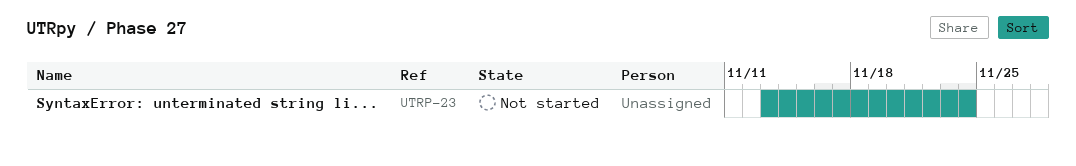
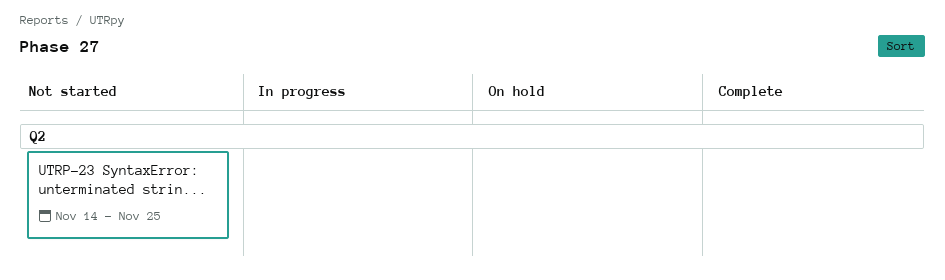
UTRP-23, start: Nov 13 -> Nov 14
UTRP-23, due: Nov 24 -> Nov 25

